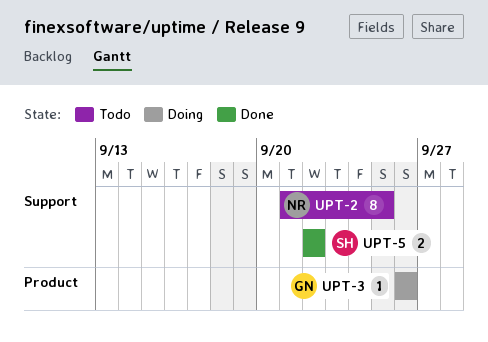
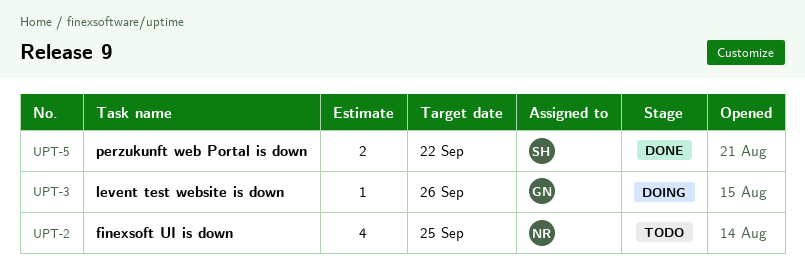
UPT-2, estimate: 8 -> 4

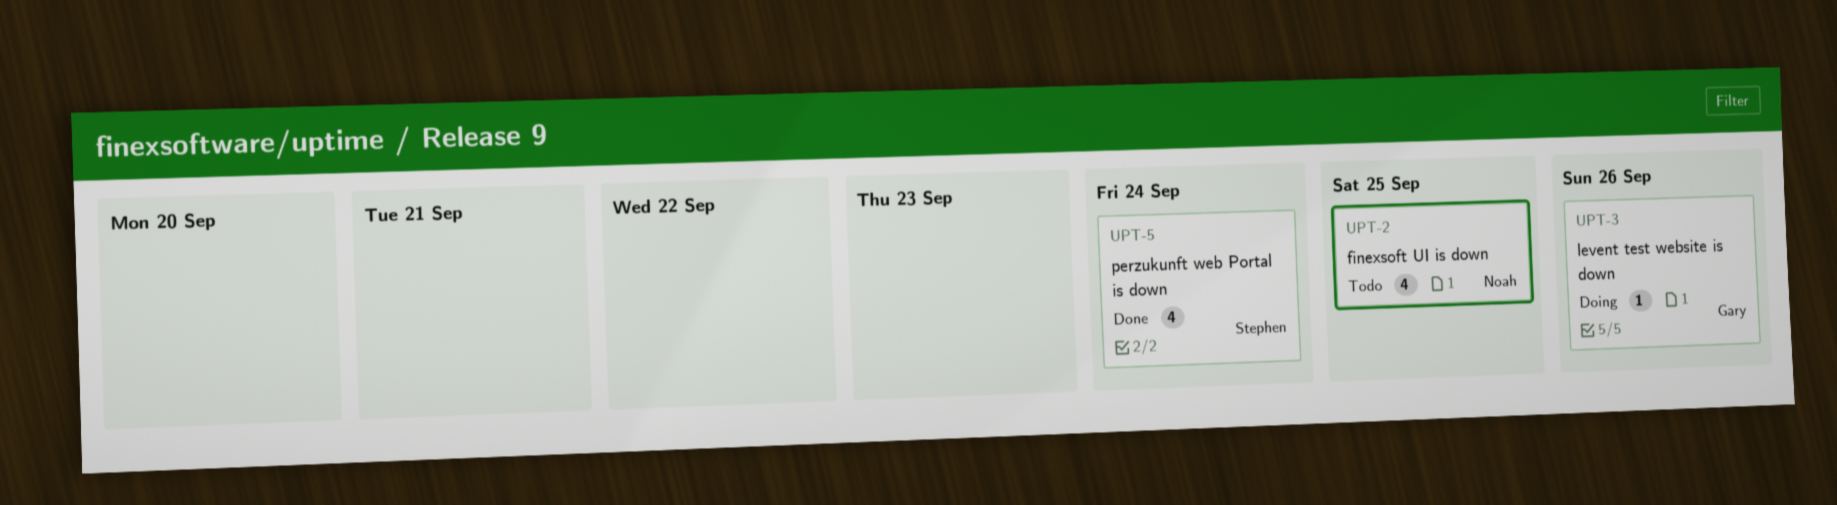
UPT-5, estimate: 2 -> 4
UPT-5, due: Sep 22 -> Sep 24

